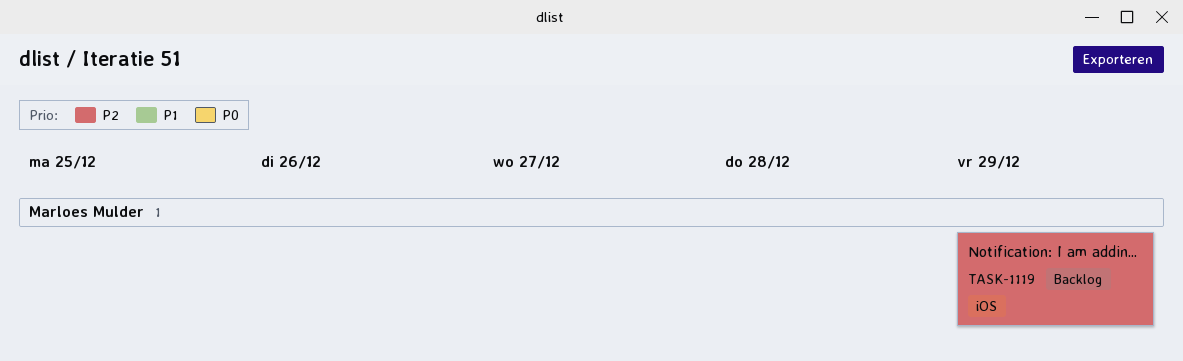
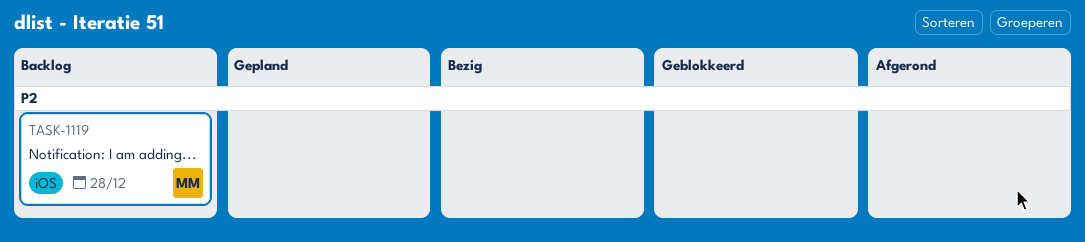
TASK-1119, due: Dec 29 -> Dec 28

